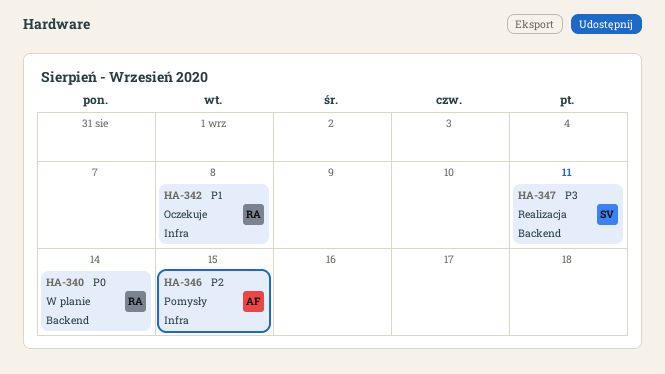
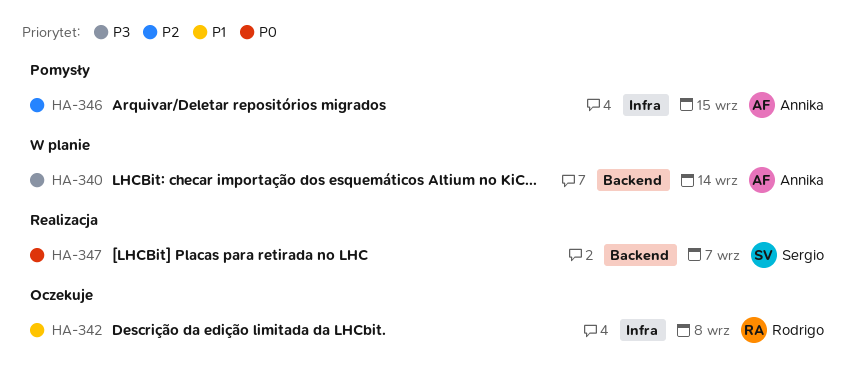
HA-340, owner: Rodrigo -> Annika
HA-340, priority: P0 -> P3
HA-347, priority: P3 -> P0
HA-347, due: Sep 11 -> Sep 7

